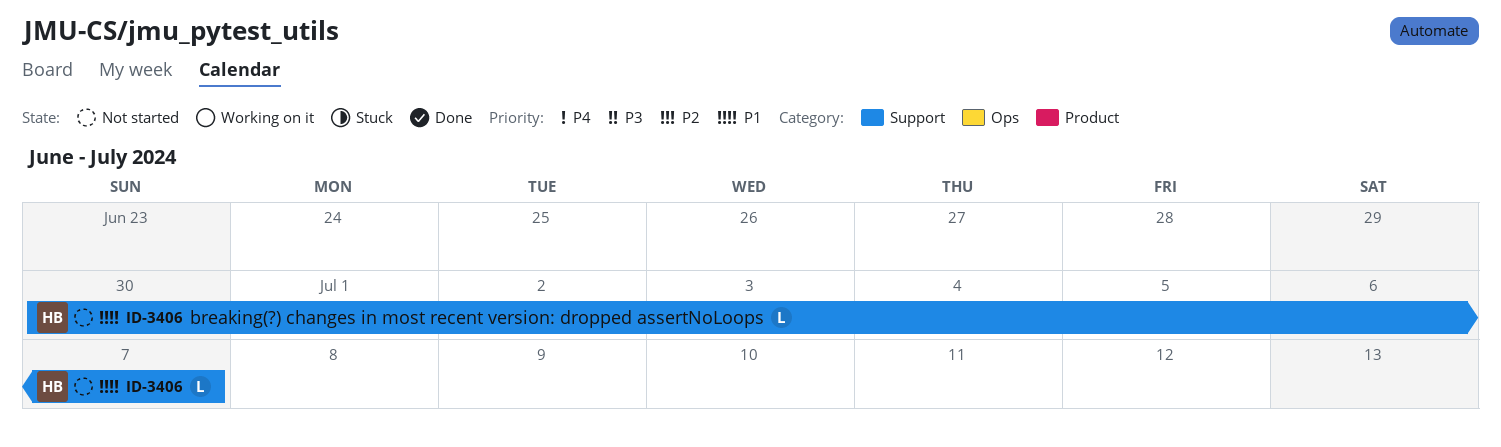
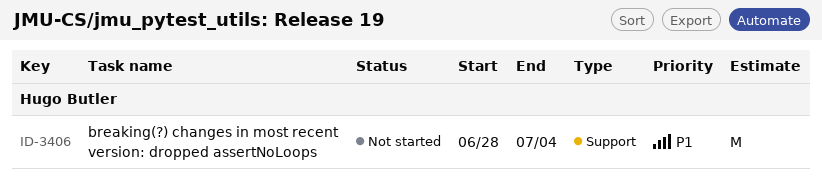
ID-3406, estimate: L -> M
ID-3406, start: Jun 30 -> Jun 28
ID-3406, due: Jul 7 -> Jul 4

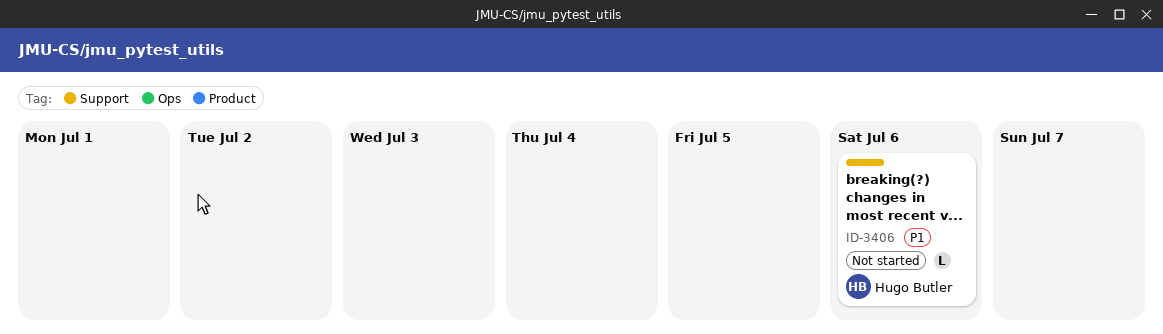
ID-3406, estimate: M -> L
ID-3406, due: Jul 4 -> Jul 6

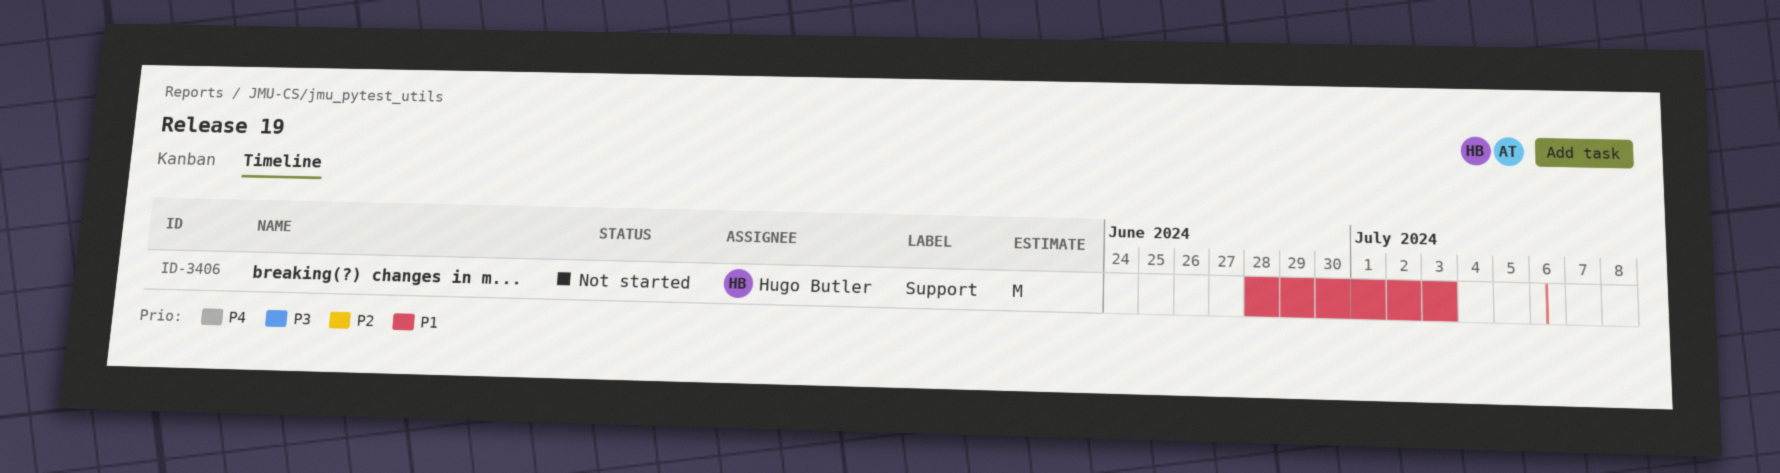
ID-3406, estimate: L -> M
ID-3406, due: Jul 6 -> Jul 3

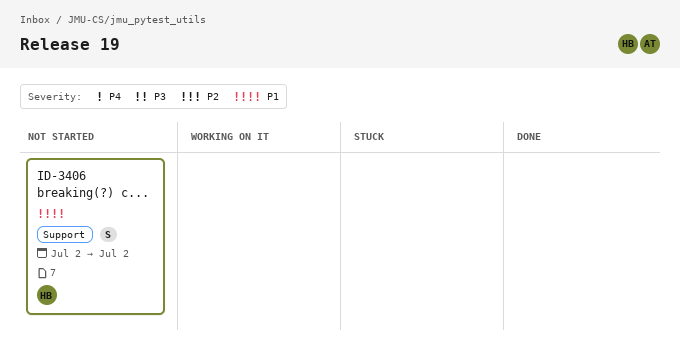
ID-3406, estimate: M -> S
ID-3406, start: Jun 28 -> Jul 2
ID-3406, due: Jul 3 -> Jul 2

